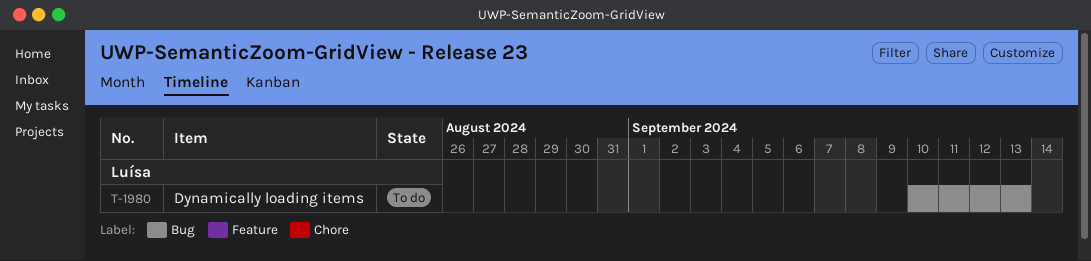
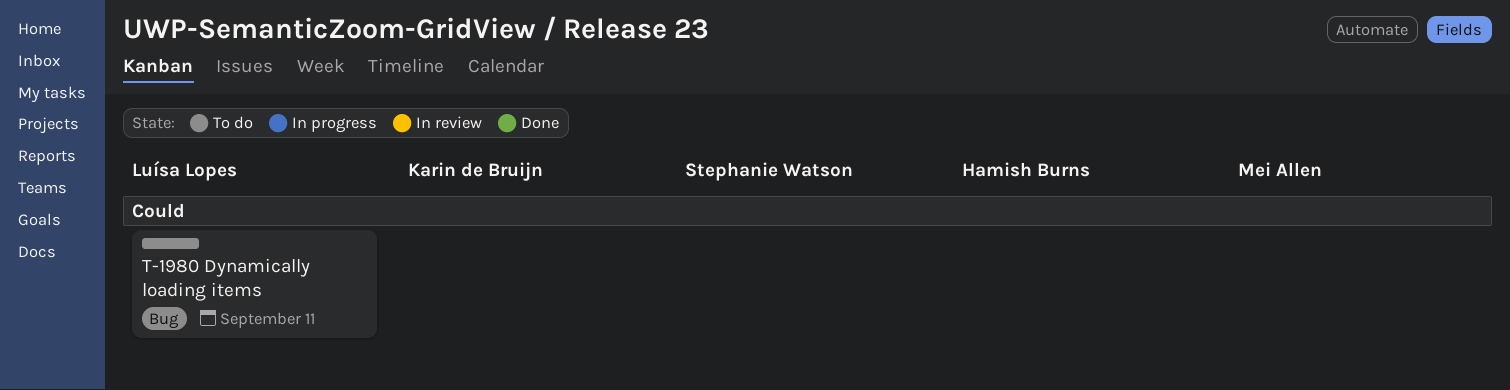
T-1980, due: Sep 13 -> Sep 11

